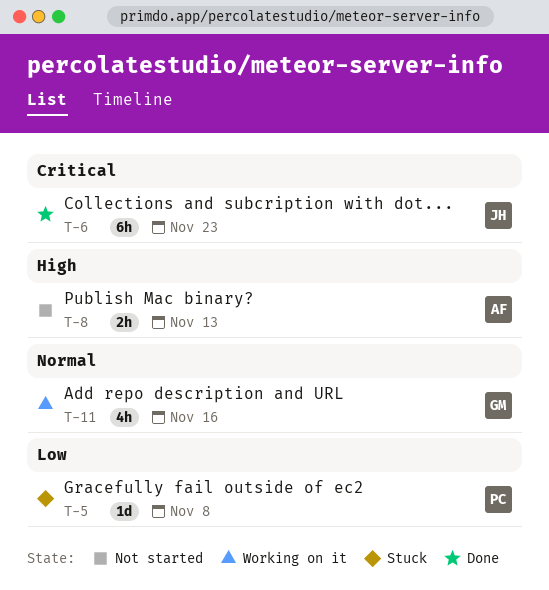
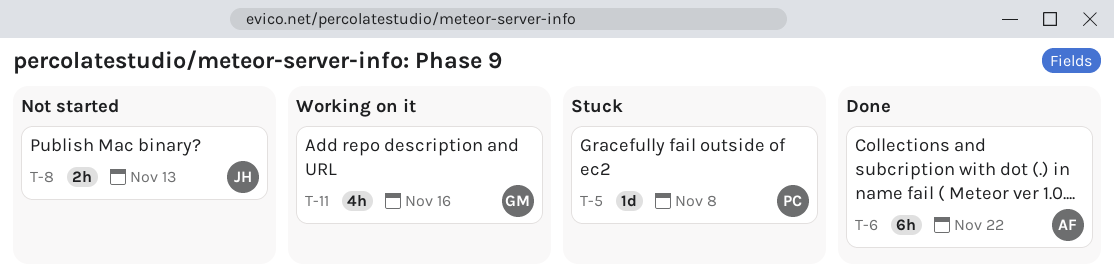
T-6, owner: JH -> AF
T-6, due: Nov 23 -> Nov 22
T-8, owner: AF -> JH

